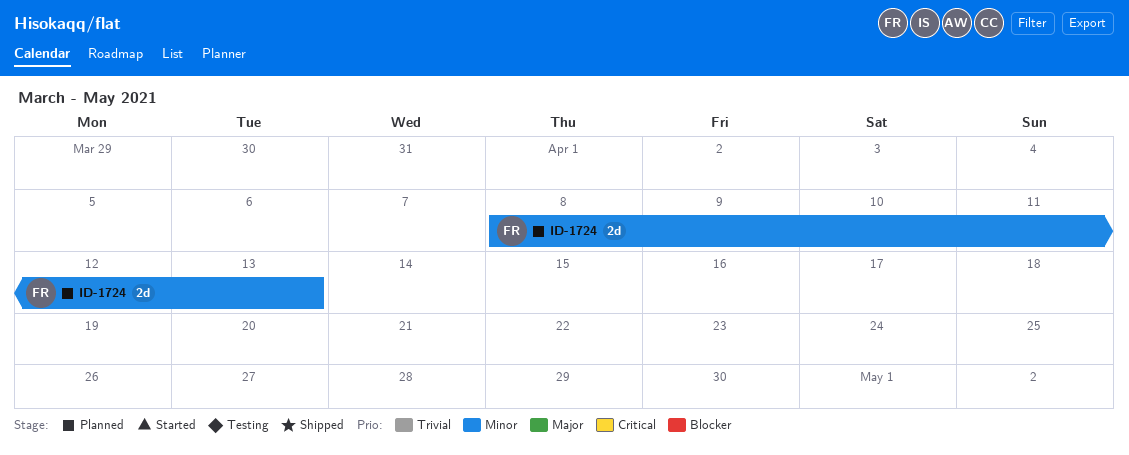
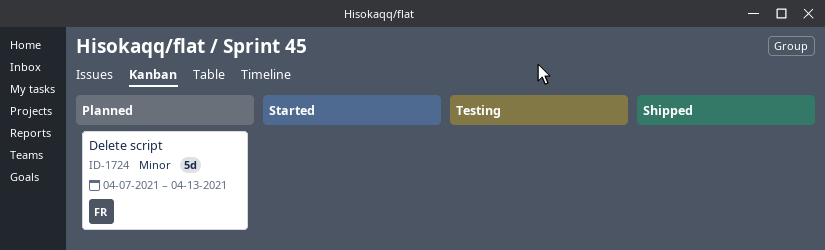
ID-1724, estimate: 2d -> 5d
ID-1724, start: Apr 8 -> Apr 7

